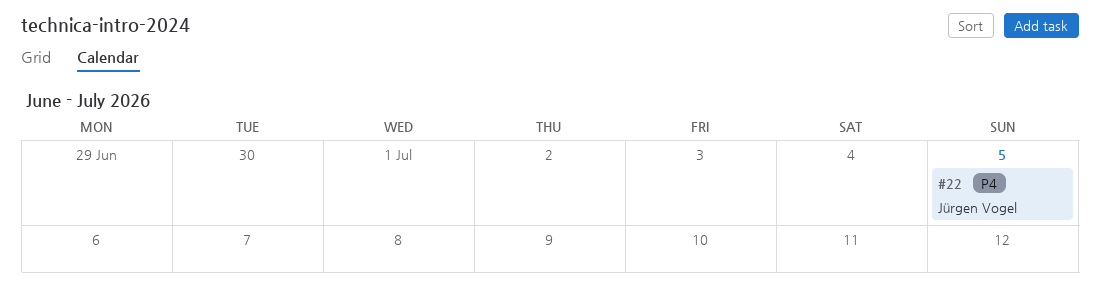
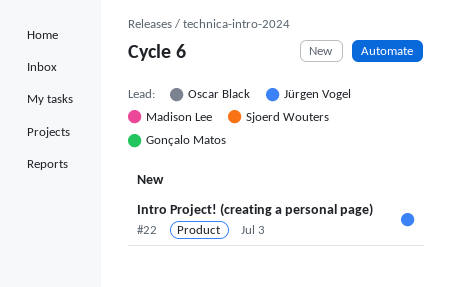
#22, due: Jul 5 -> Jul 3

